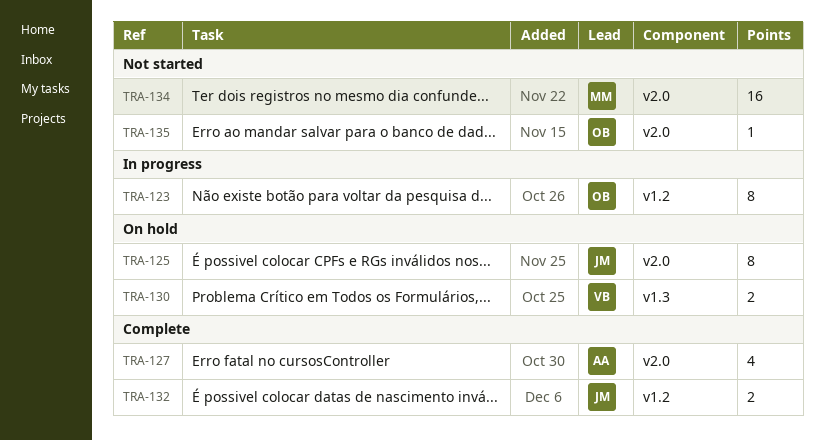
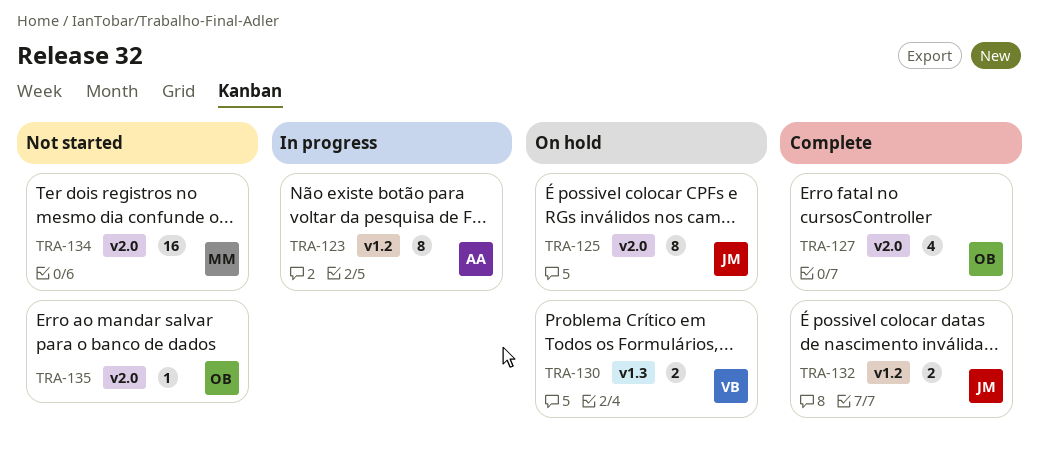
TRA-123, owner: OB -> AA
TRA-127, owner: AA -> OB

